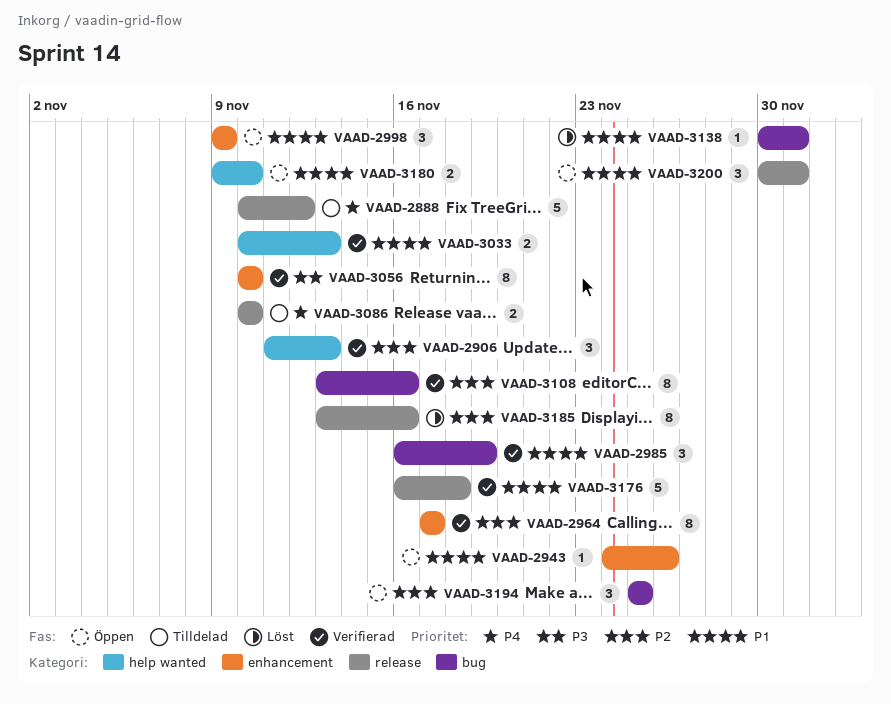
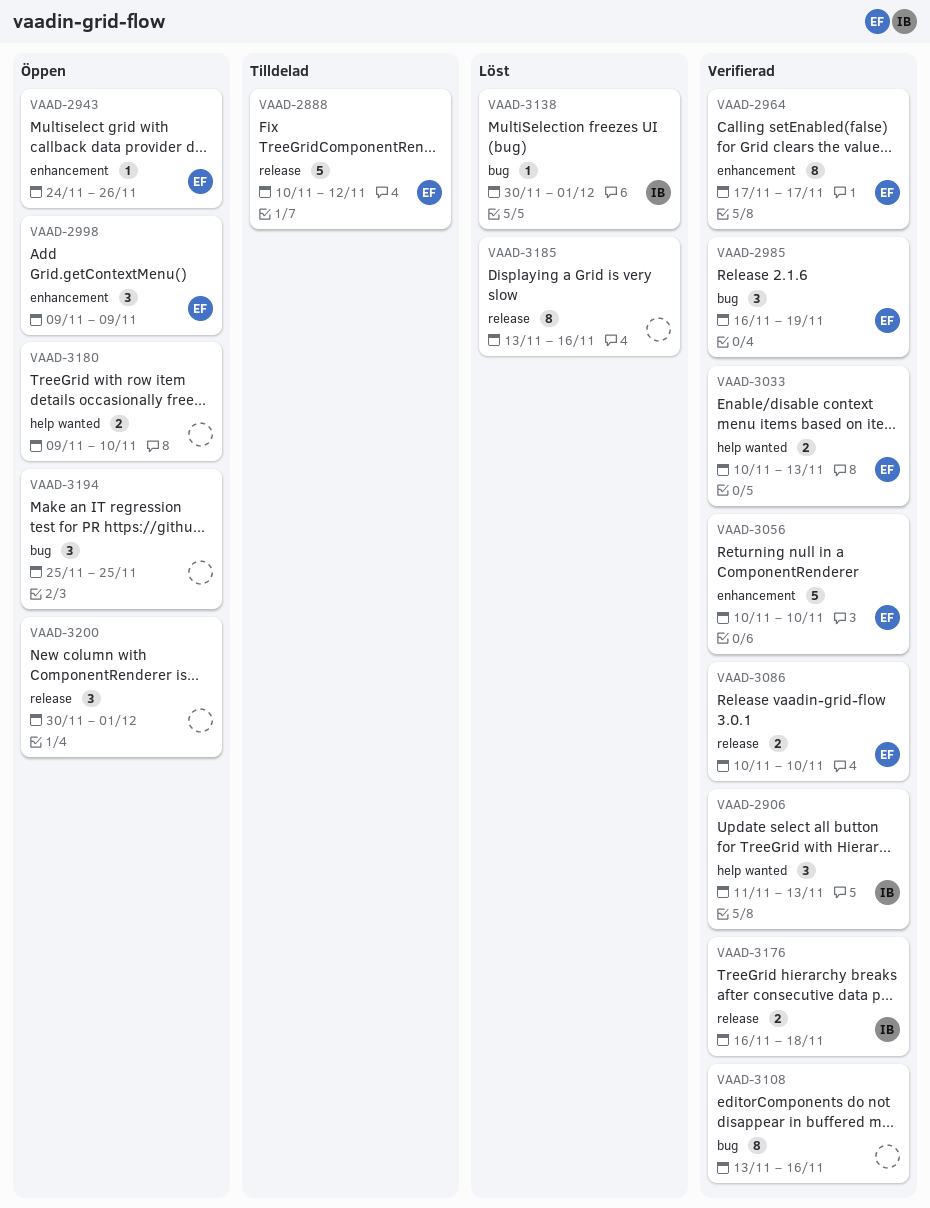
VAAD-3056, estimate: 8 -> 5
VAAD-3086, status: Tilldelad -> Verifierad
VAAD-3176, estimate: 5 -> 2

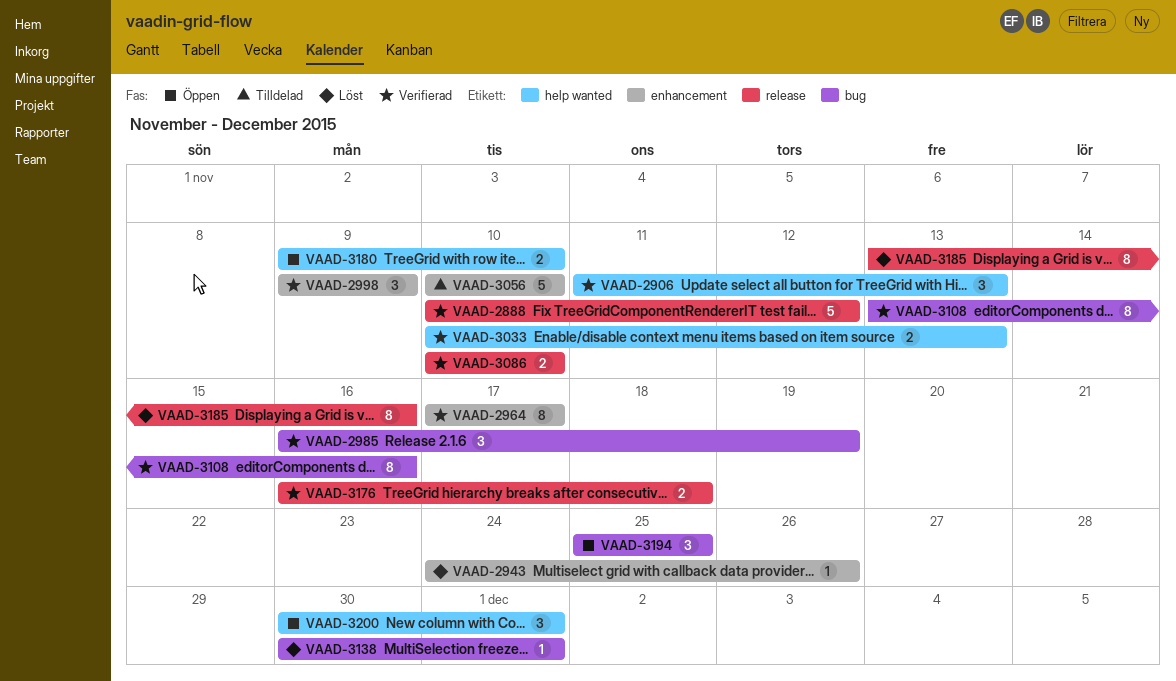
VAAD-2888, status: Tilldelad -> Verifierad
VAAD-2943, status: Öppen -> Löst
VAAD-2998, status: Öppen -> Verifierad
VAAD-3056, status: Verifierad -> Tilldelad
VAAD-3200, label: release -> help wanted

